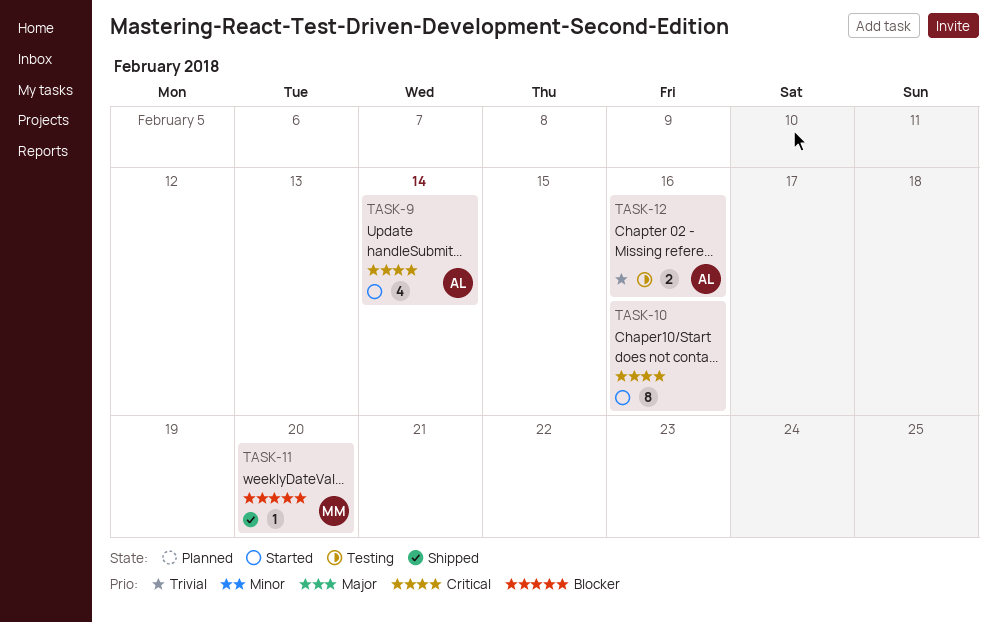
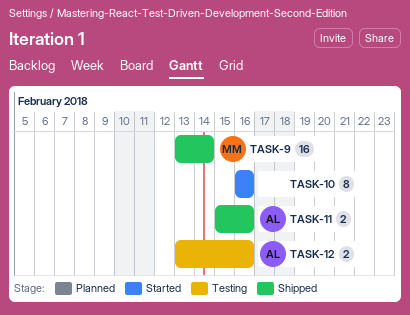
TASK-9, status: Started -> Shipped
TASK-9, owner: AL -> MM
TASK-9, estimate: 4 -> 16
TASK-11, owner: MM -> AL
TASK-11, estimate: 1 -> 2
TASK-11, due: Feb 20 -> Feb 16

